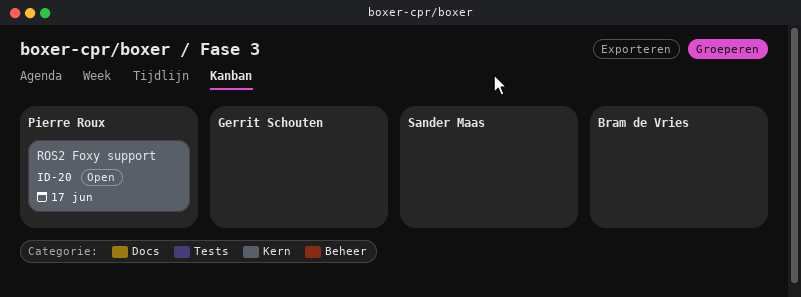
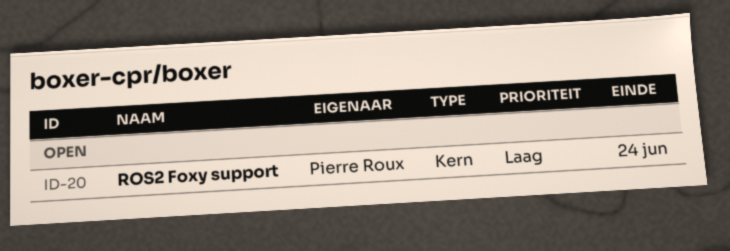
ID-20, due: Jun 17 -> Jun 24

